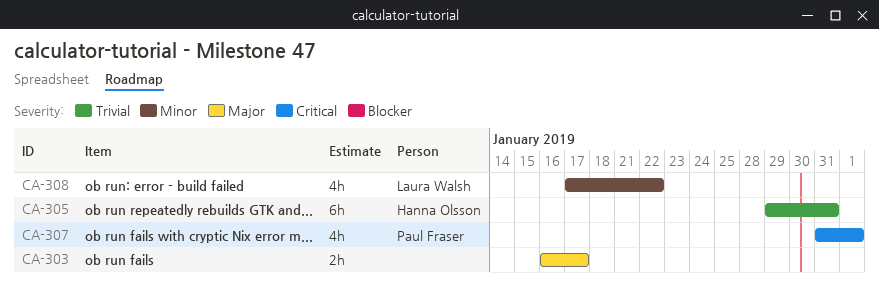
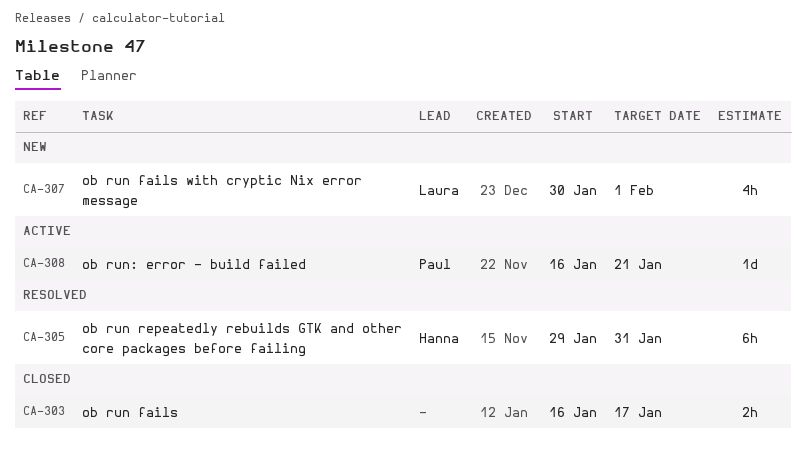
CA-307, owner: Paul Fraser -> Laura Walsh
CA-307, start: Jan 31 -> Jan 30
CA-308, owner: Laura Walsh -> Paul Fraser
CA-308, estimate: 4h -> 1d
CA-308, start: Jan 17 -> Jan 16
CA-308, due: Jan 22 -> Jan 21

